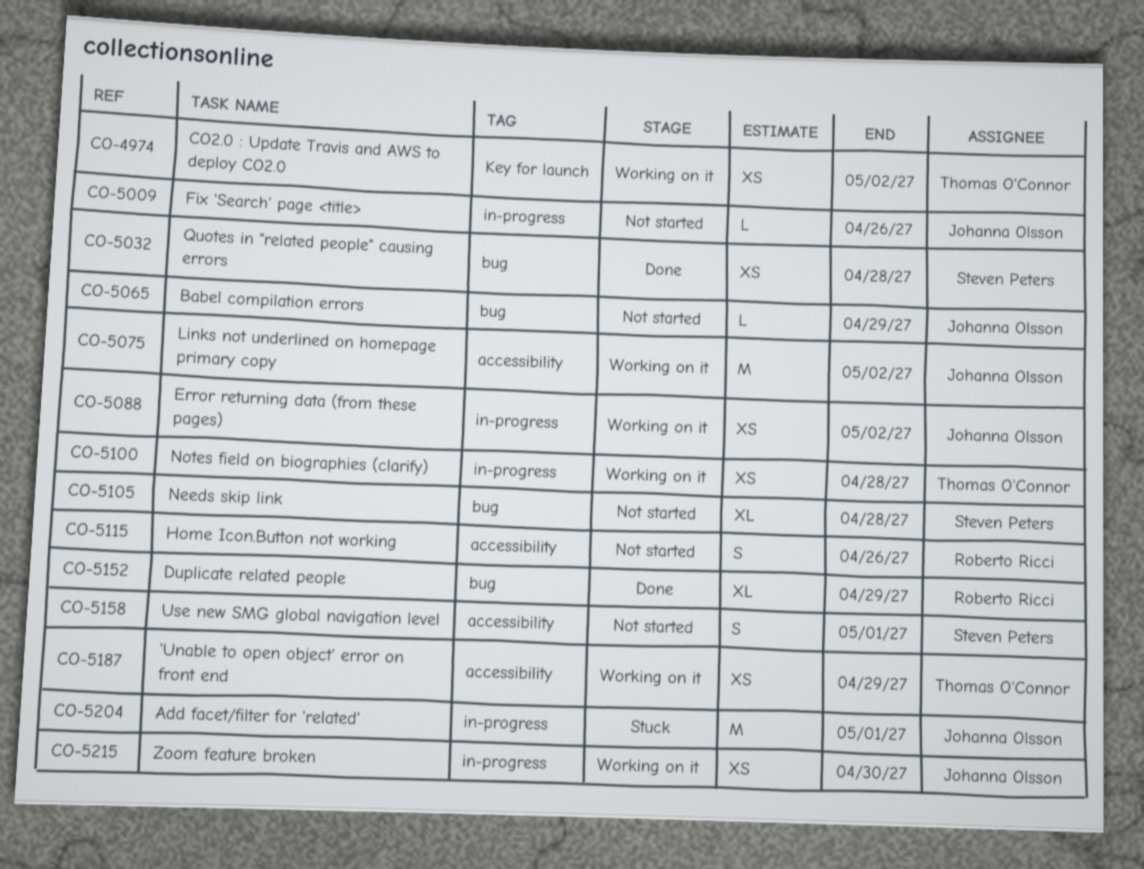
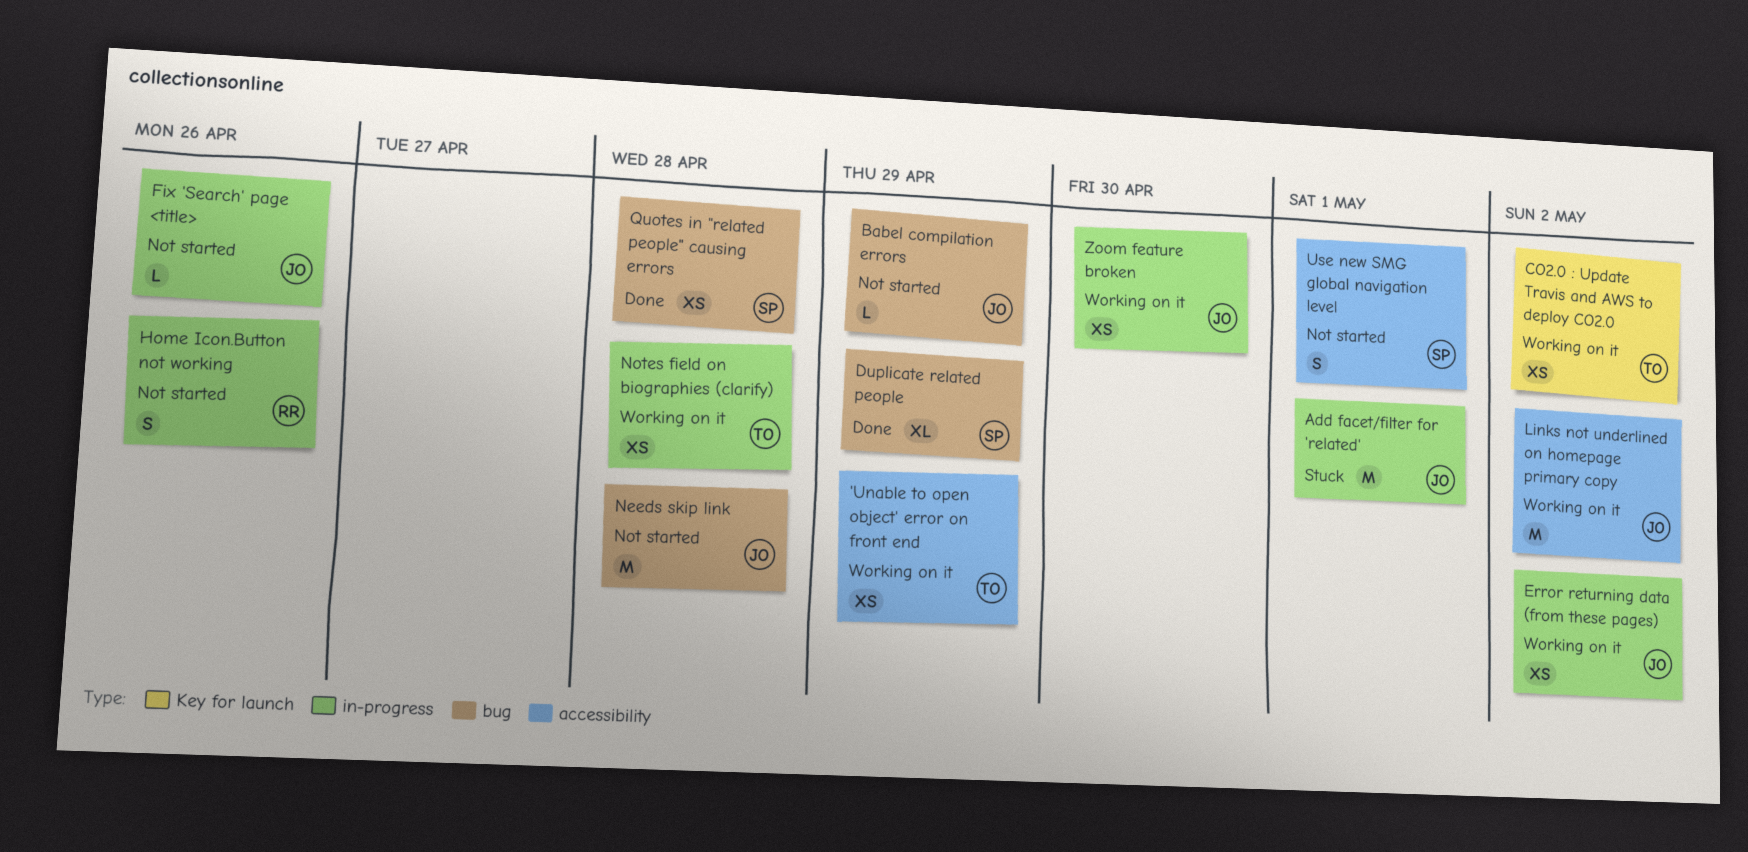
Duplicate related people, owner: Roberto Ricci -> Steven Peters
Home Icon.Button not working, label: accessibility -> in-progress
Needs skip link, owner: Steven Peters -> Johanna Olsson
Needs skip link, estimate: XL -> M

